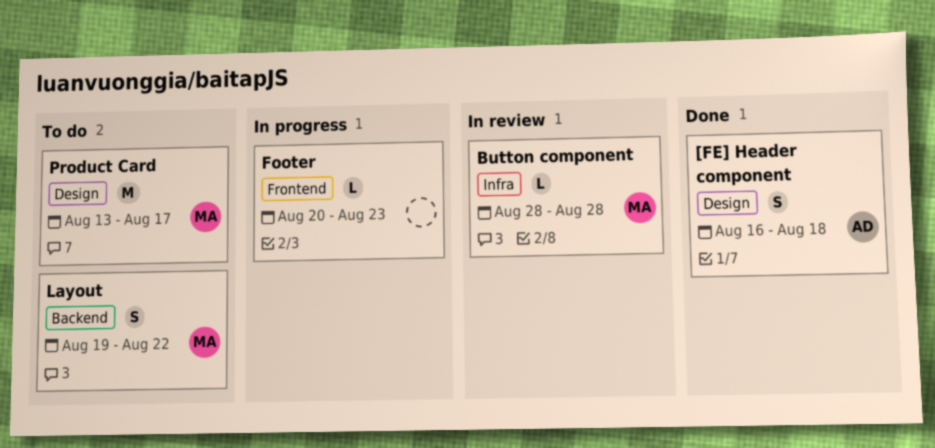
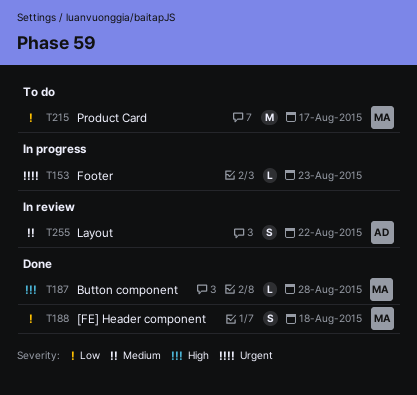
[FE] Header component, owner: AD -> MA
Button component, status: In review -> Done
Layout, status: To do -> In review
Layout, owner: MA -> AD

